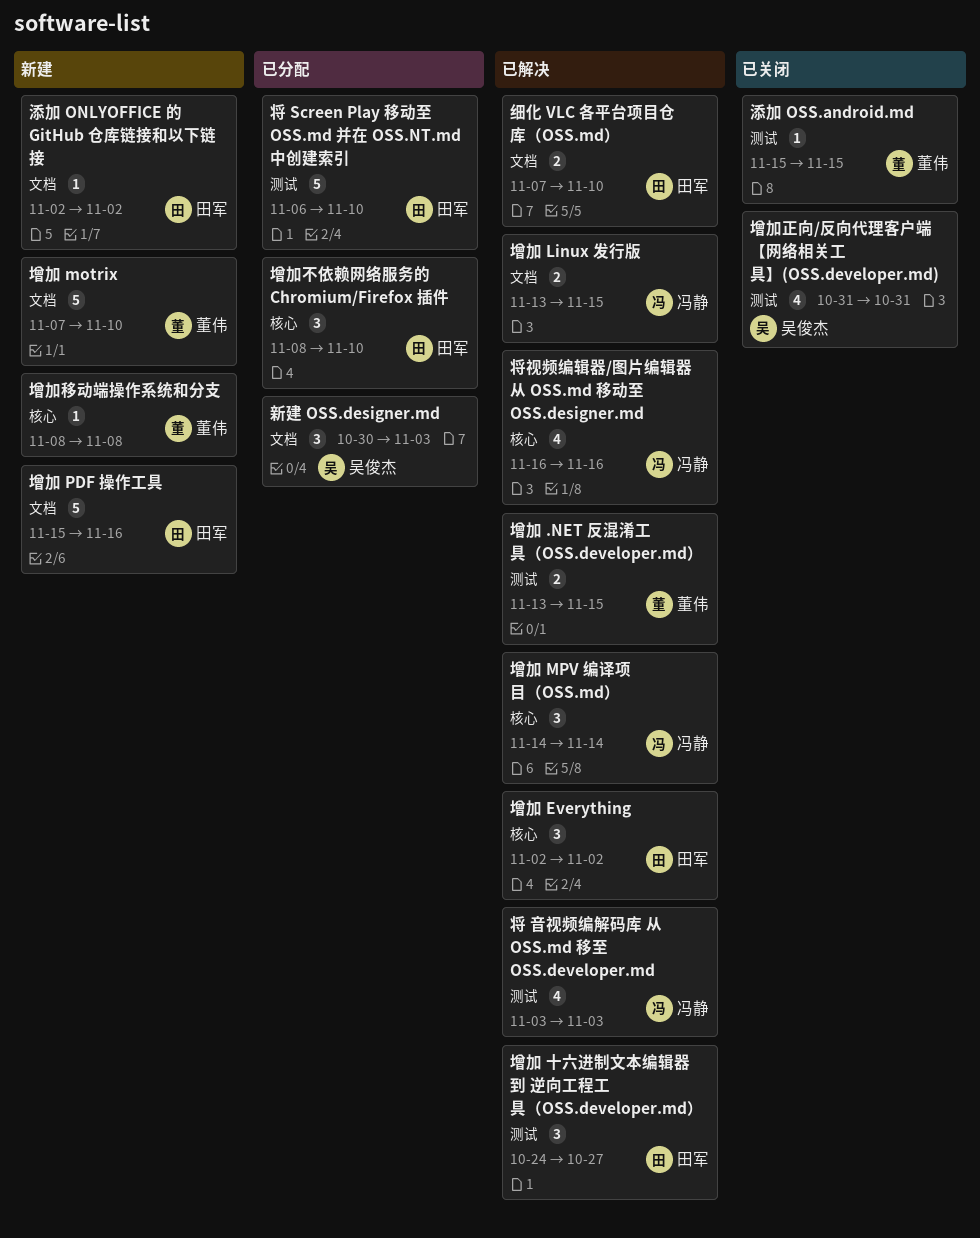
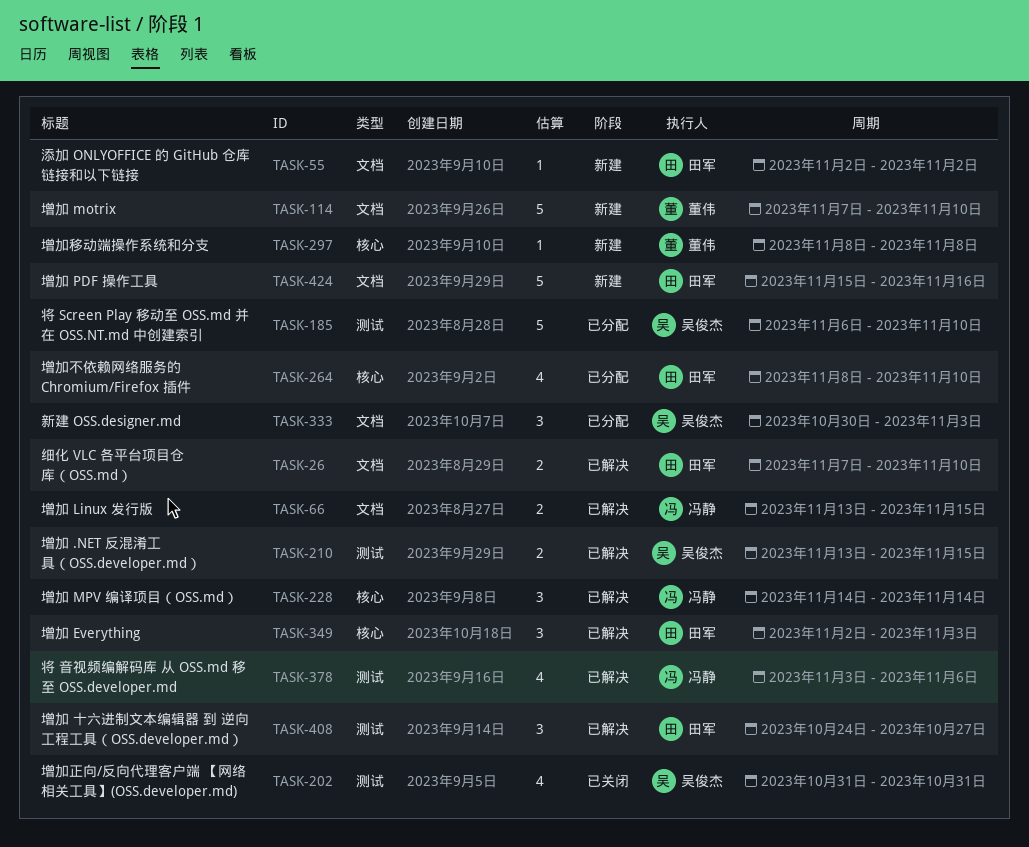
增加 .NET 反混淆工具（OSS.developer.md）, owner: 董伟 -> 吴俊杰
增加 Everything, due: Nov 2 -> Nov 3
增加不依赖网络服务的 Chromium/Firefox 插件, estimate: 3 -> 4
将 Screen Play 移动至 OSS.md 并在 OSS.NT.md 中创建索引, owner: 田军 -> 吴俊杰
将 音视频编解码库 从 OSS.md 移至 OSS.developer.md, due: Nov 3 -> Nov 6
将视频编辑器/图片编辑器 从 OSS.md 移动至 OSS.designer.md: present -> none
添加 OSS.android.md: present -> none

